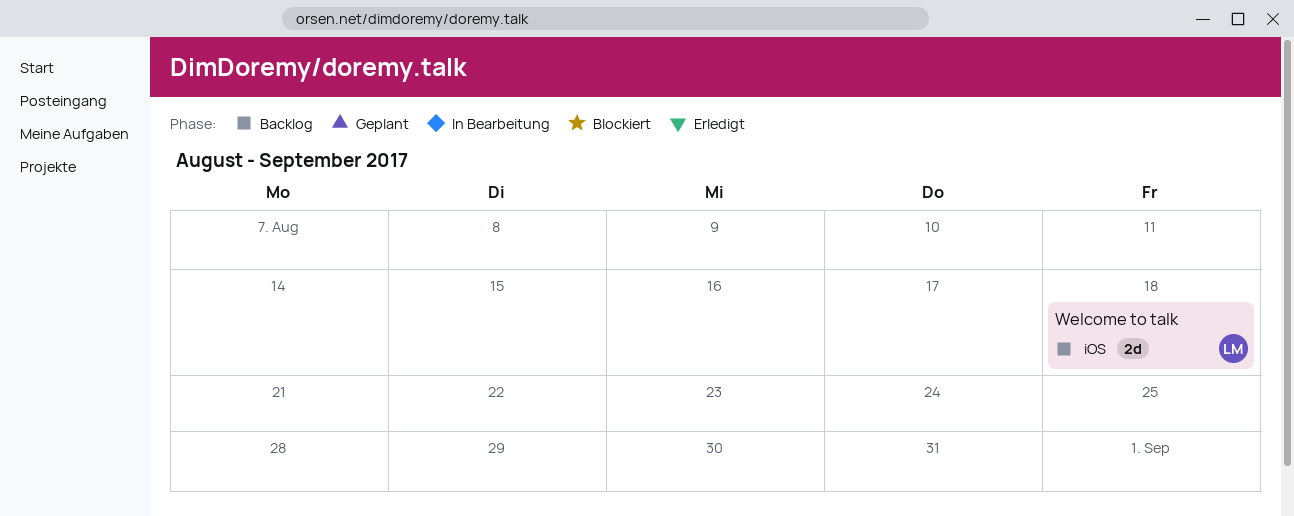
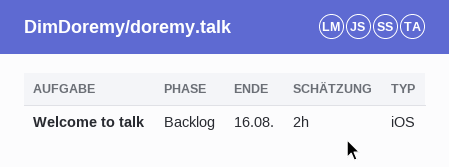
Welcome to talk, estimate: 2d -> 2h
Welcome to talk, due: Aug 18 -> Aug 16

